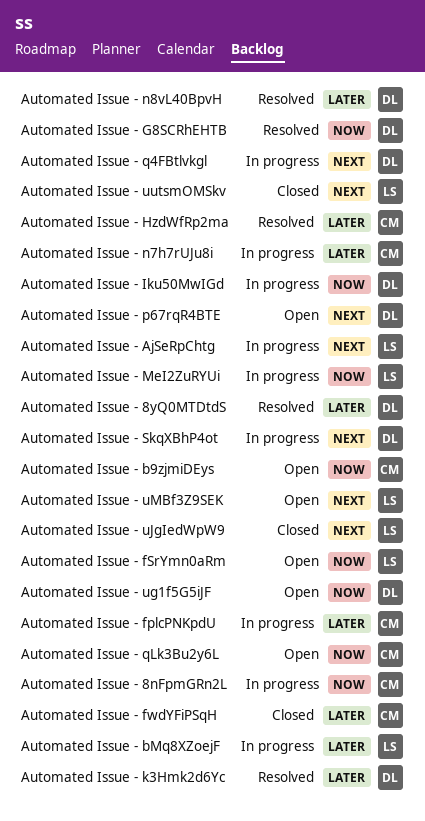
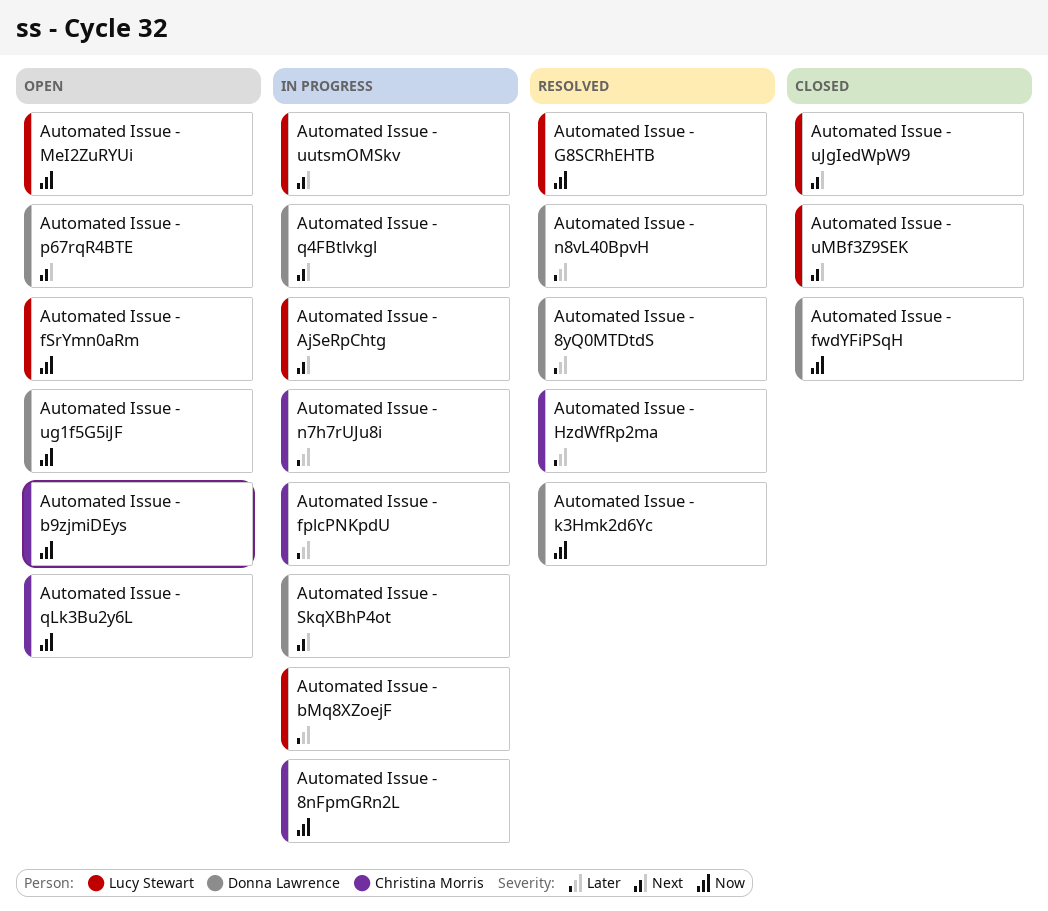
Automated Issue - fwdYFiPSqH, owner: Christina Morris -> Donna Lawrence
Automated Issue - fwdYFiPSqH, priority: Later -> Now
Automated Issue - G8SCRhEHTB, owner: Donna Lawrence -> Lucy Stewart
Automated Issue - Iku50MwIGd: present -> none
Automated Issue - k3Hmk2d6Yc, priority: Later -> Now
Automated Issue - MeI2ZuRYUi, status: In progress -> Open
Automated Issue - uMBf3Z9SEK, status: Open -> Closed
Automated Issue - uutsmOMSkv, status: Closed -> In progress

